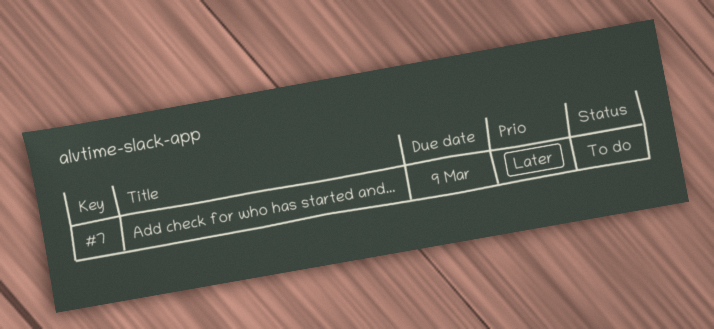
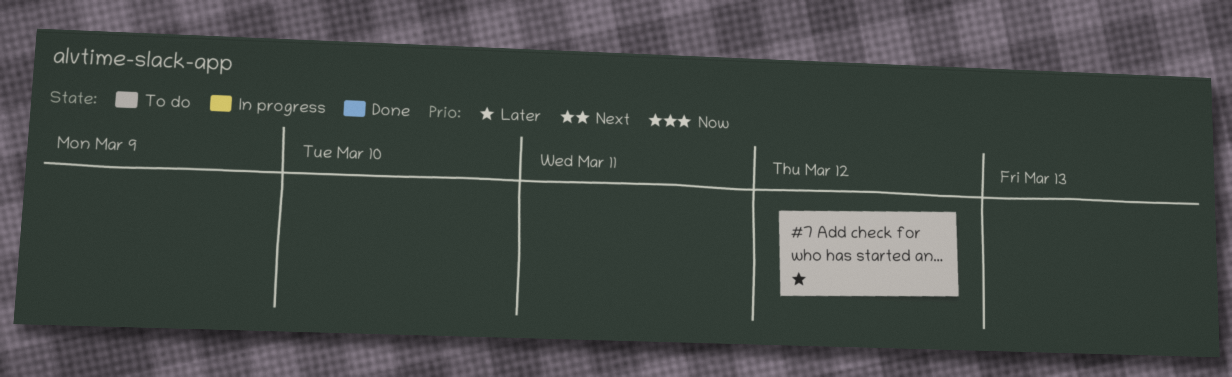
#7, due: Mar 9 -> Mar 12

